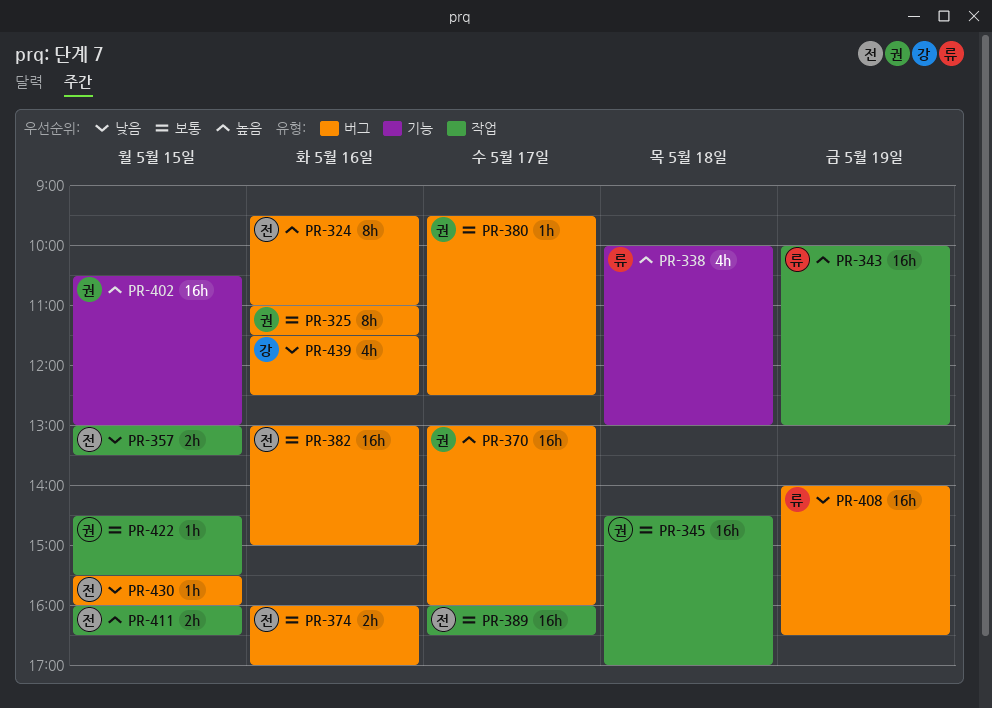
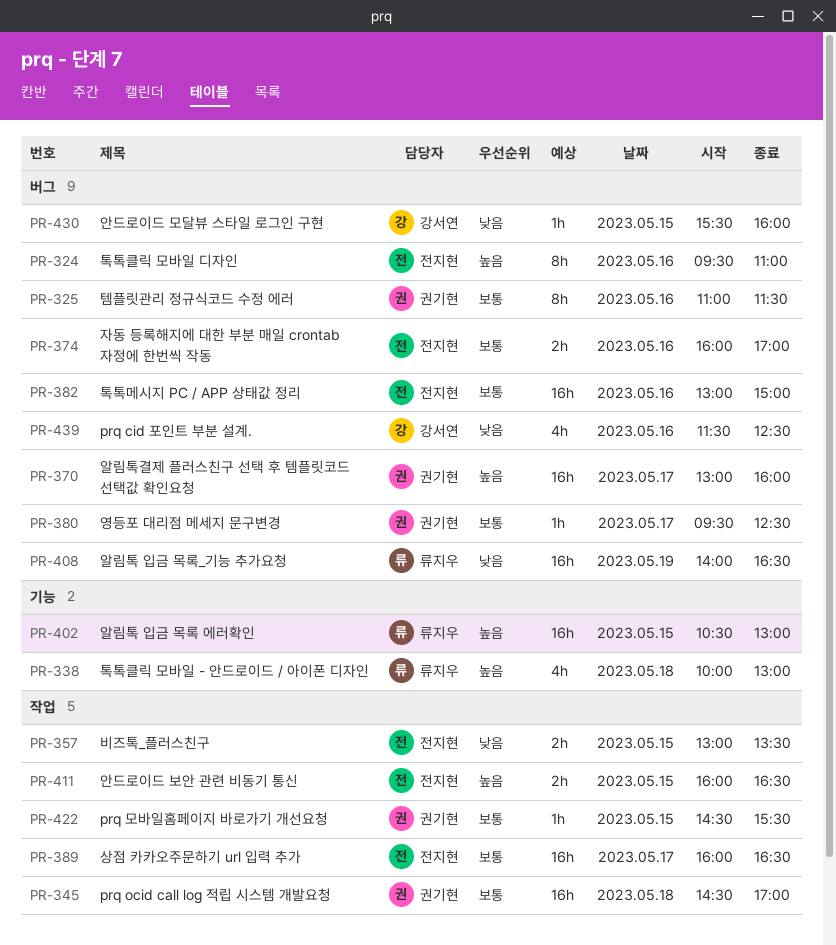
PR-343: present -> none
PR-402, owner: 권기현 -> 류지우
PR-430, owner: 전지현 -> 강서연

